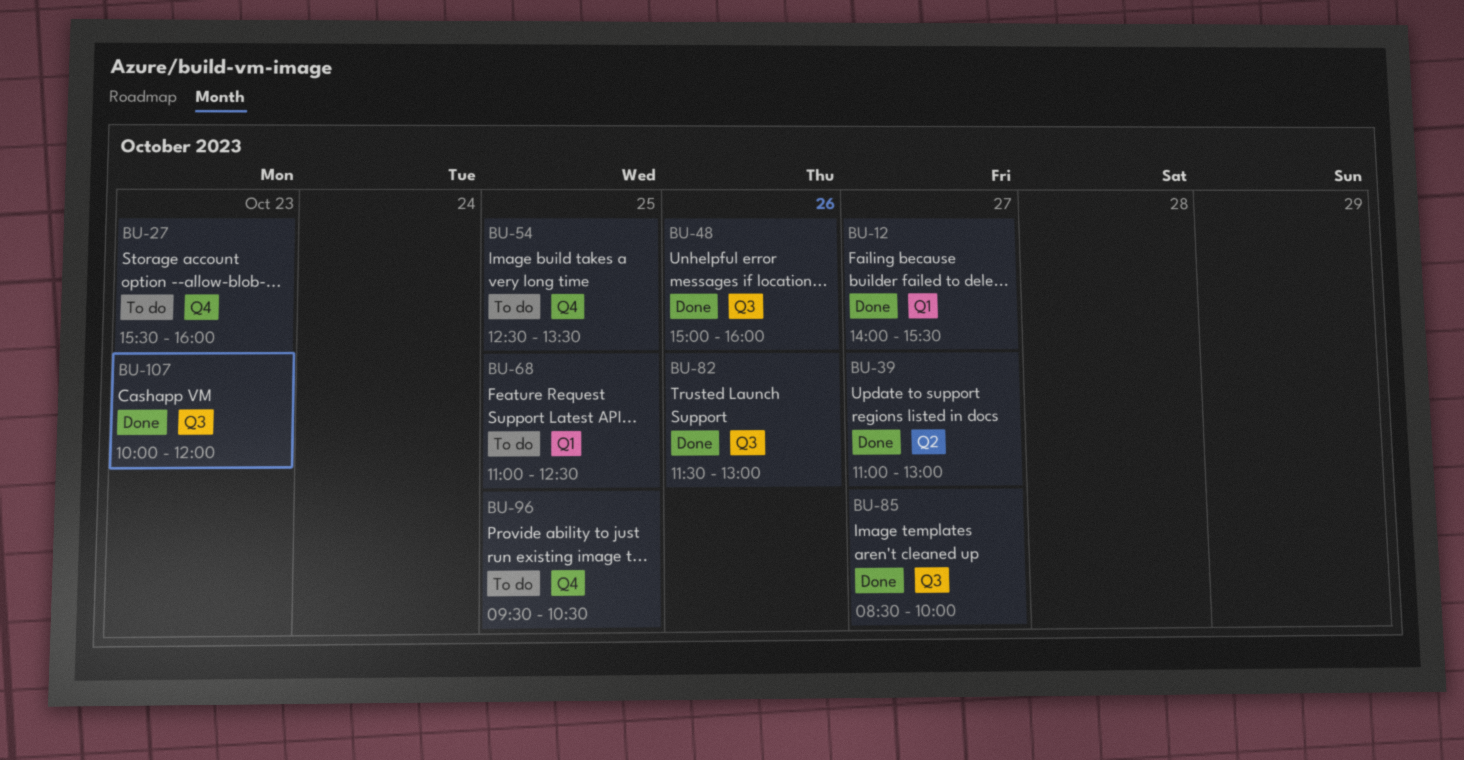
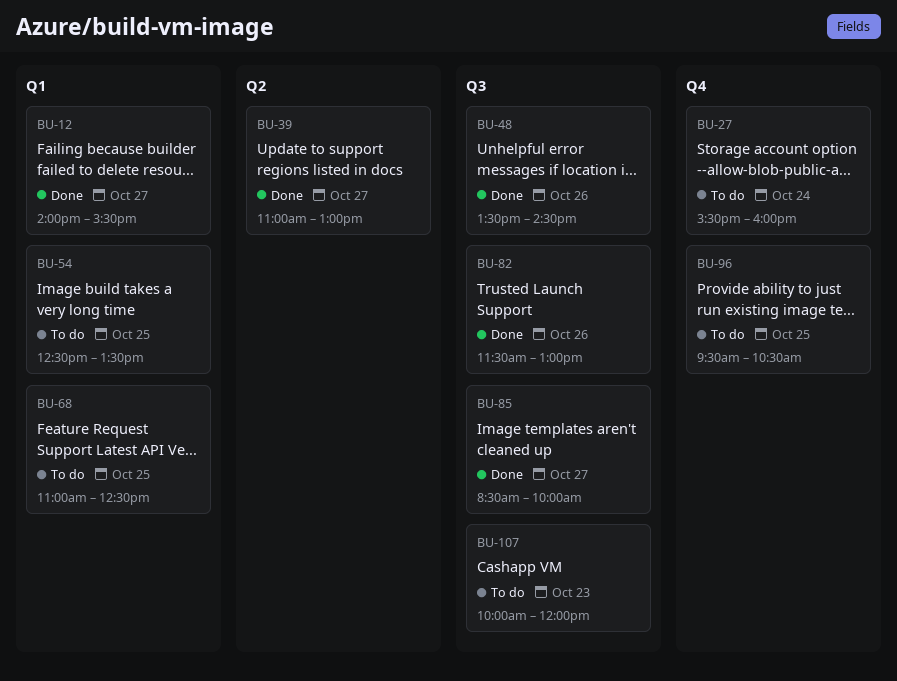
BU-27, day: Oct 23 -> Oct 24
BU-48, begins: 15:00 -> 13:30
BU-48, ends: 16:00 -> 14:30
BU-54, label: Q4 -> Q1
BU-107, status: Done -> To do

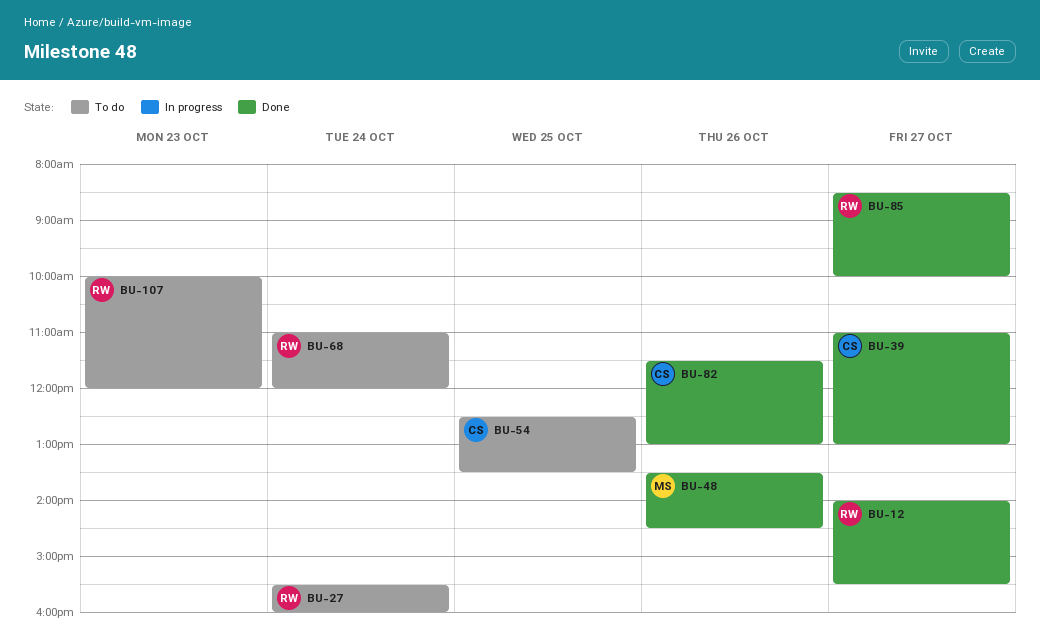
BU-68, day: Oct 25 -> Oct 24
BU-68, ends: 12:30 -> 12:00
BU-96: present -> none

